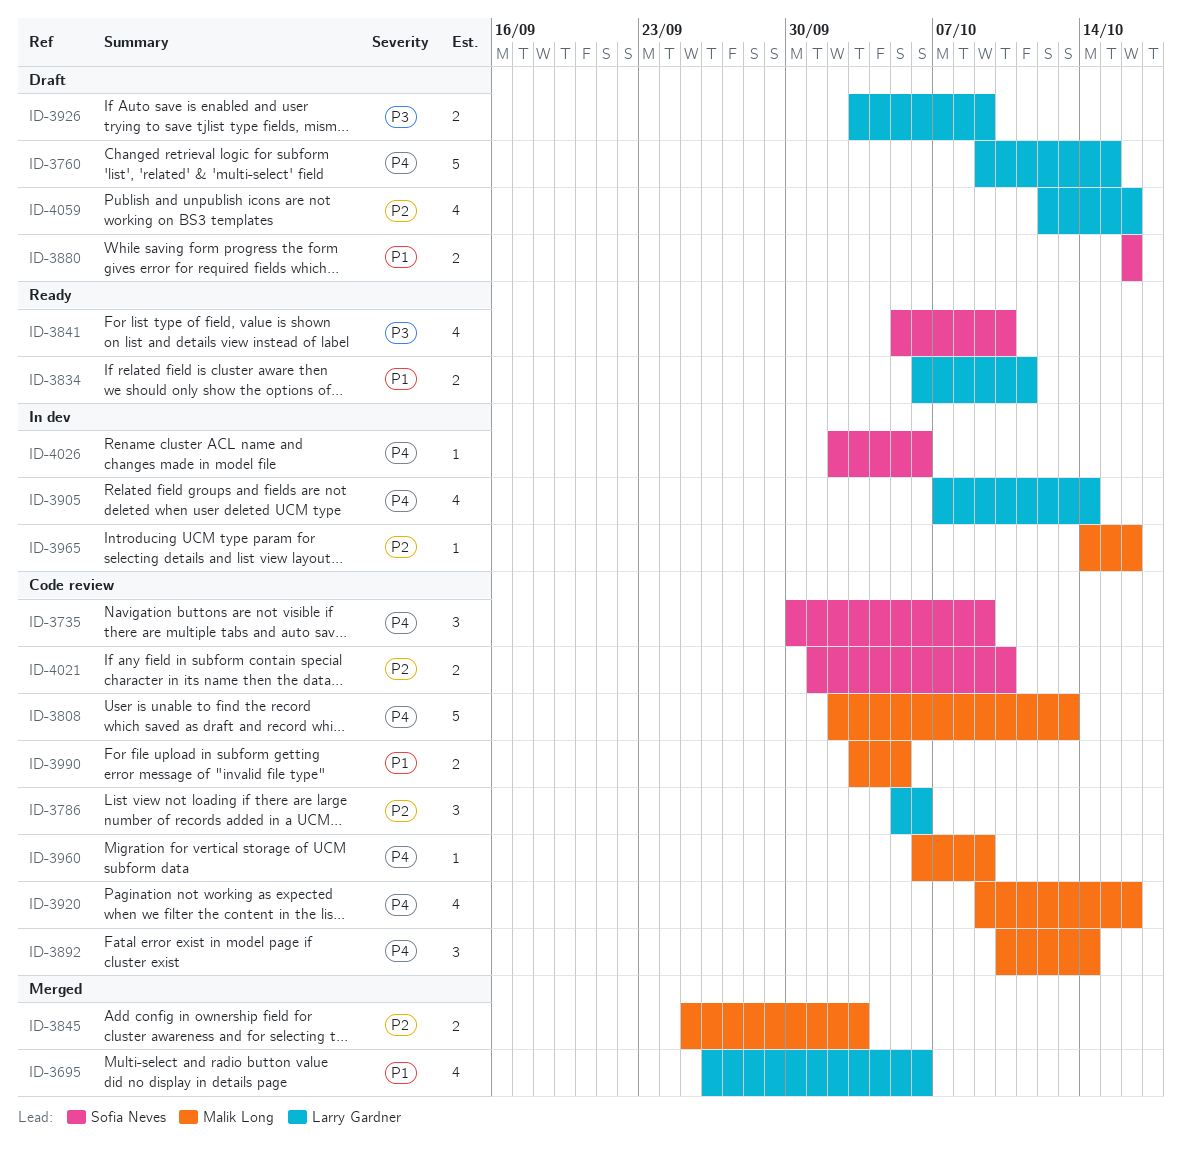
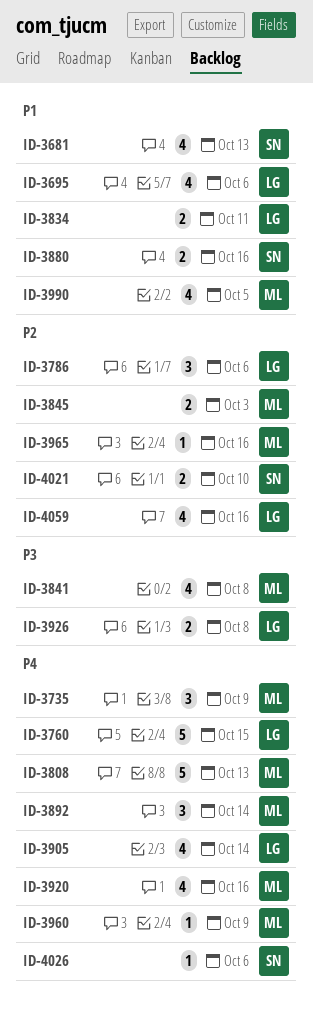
ID-3681: none -> present
ID-3735, owner: Sofia Neves -> Malik Long
ID-3841, owner: Sofia Neves -> Malik Long
ID-3841, due: Oct 10 -> Oct 8
ID-3926, due: Oct 9 -> Oct 8
ID-3990, estimate: 2 -> 4

